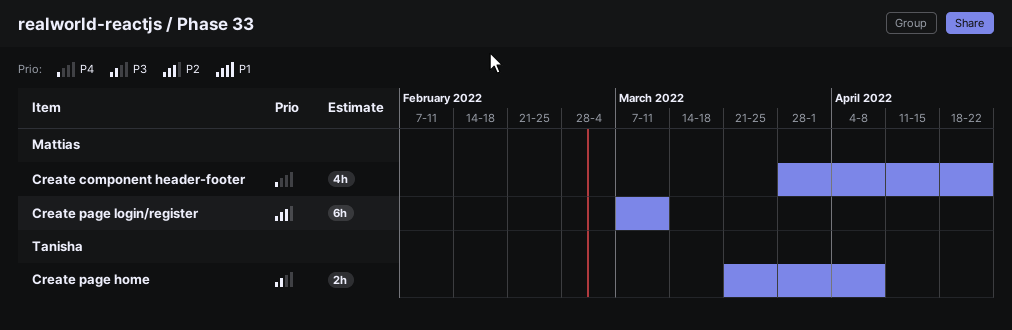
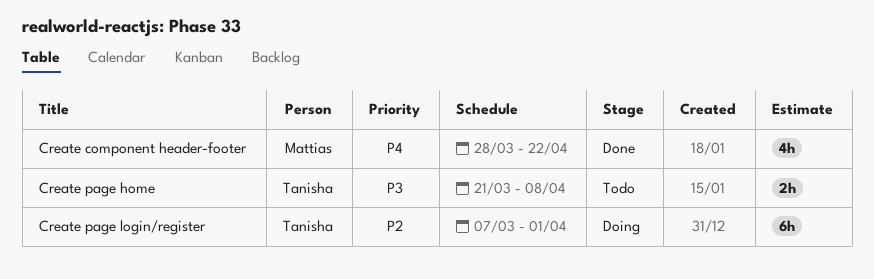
Create page login/register, owner: Mattias -> Tanisha
Create page login/register, due: Mar 11 -> Apr 1

